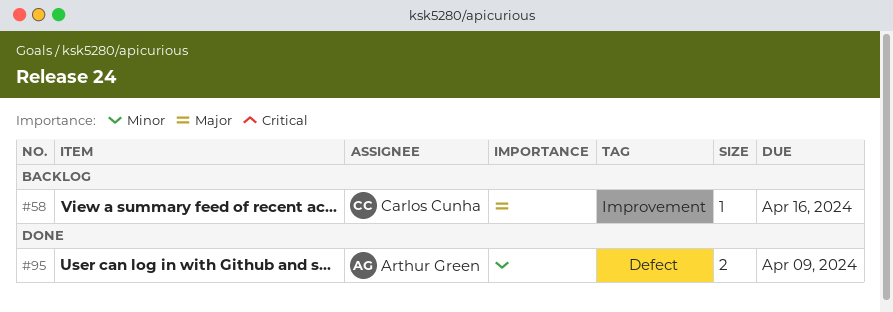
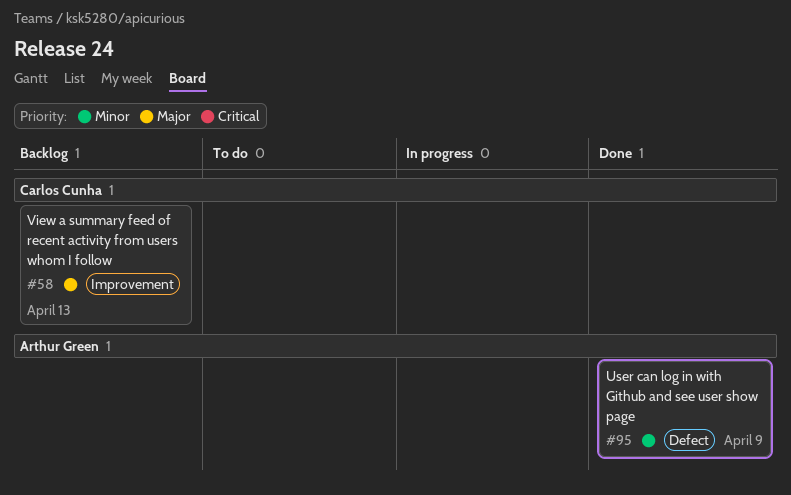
#58, due: Apr 16 -> Apr 13

